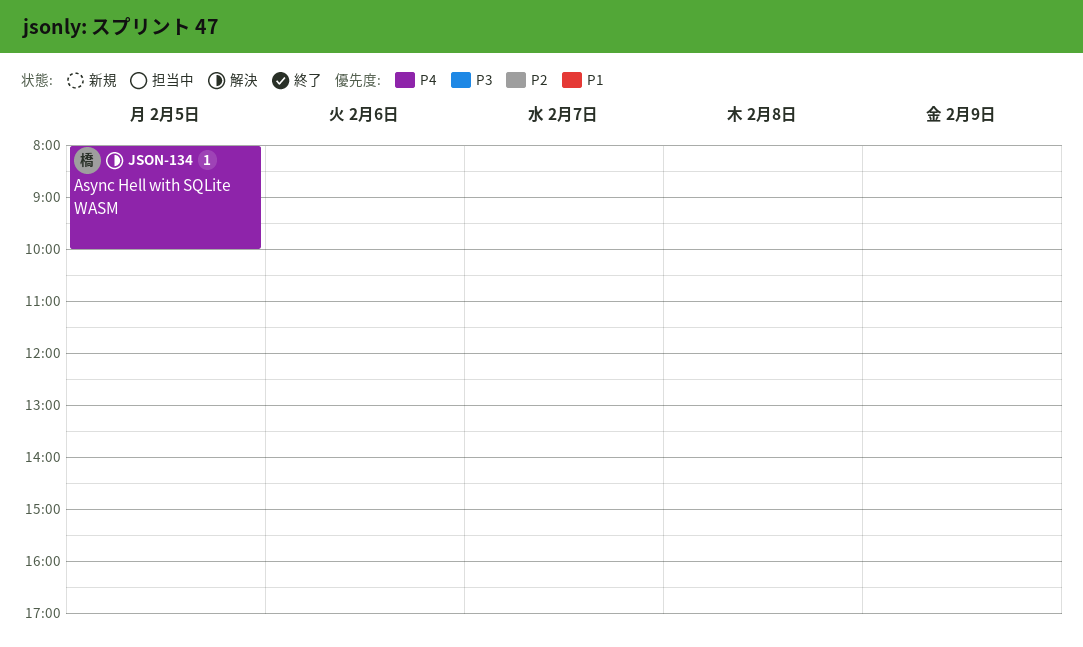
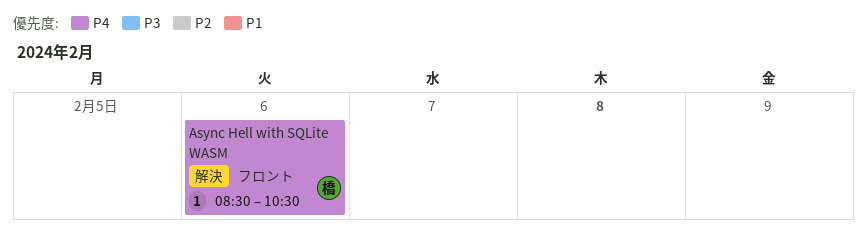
Async Hell with SQLite WASM, day: Feb 5 -> Feb 6
Async Hell with SQLite WASM, begins: 08:00 -> 08:30
Async Hell with SQLite WASM, ends: 10:00 -> 10:30

